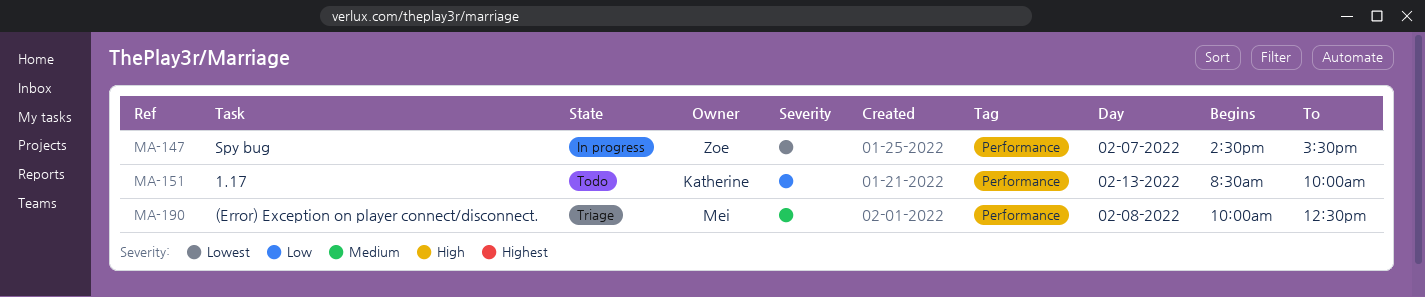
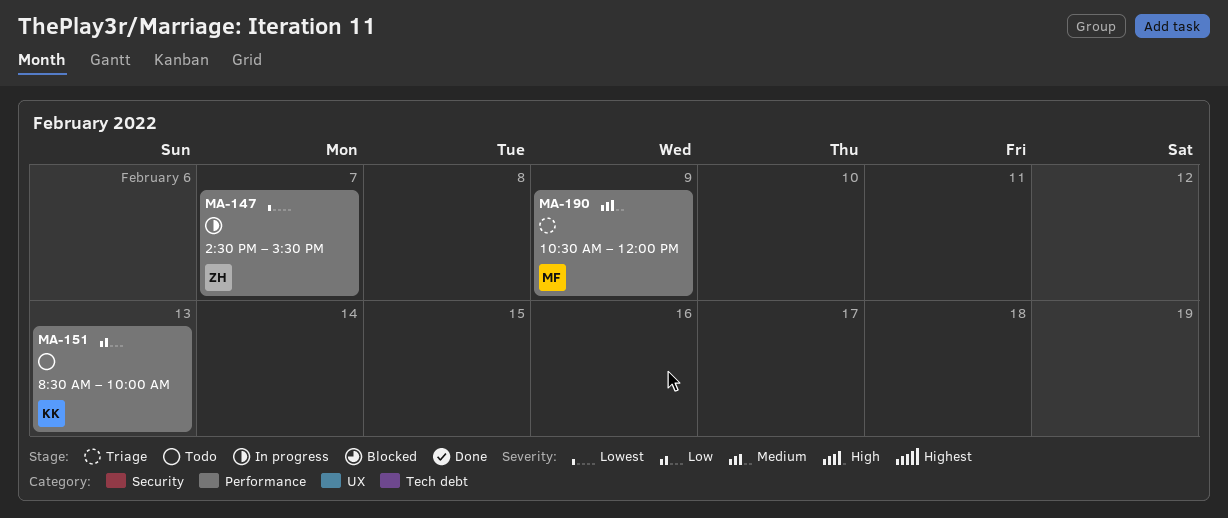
MA-190, day: Feb 8 -> Feb 9
MA-190, begins: 10:00 -> 10:30
MA-190, ends: 12:30 -> 12:00

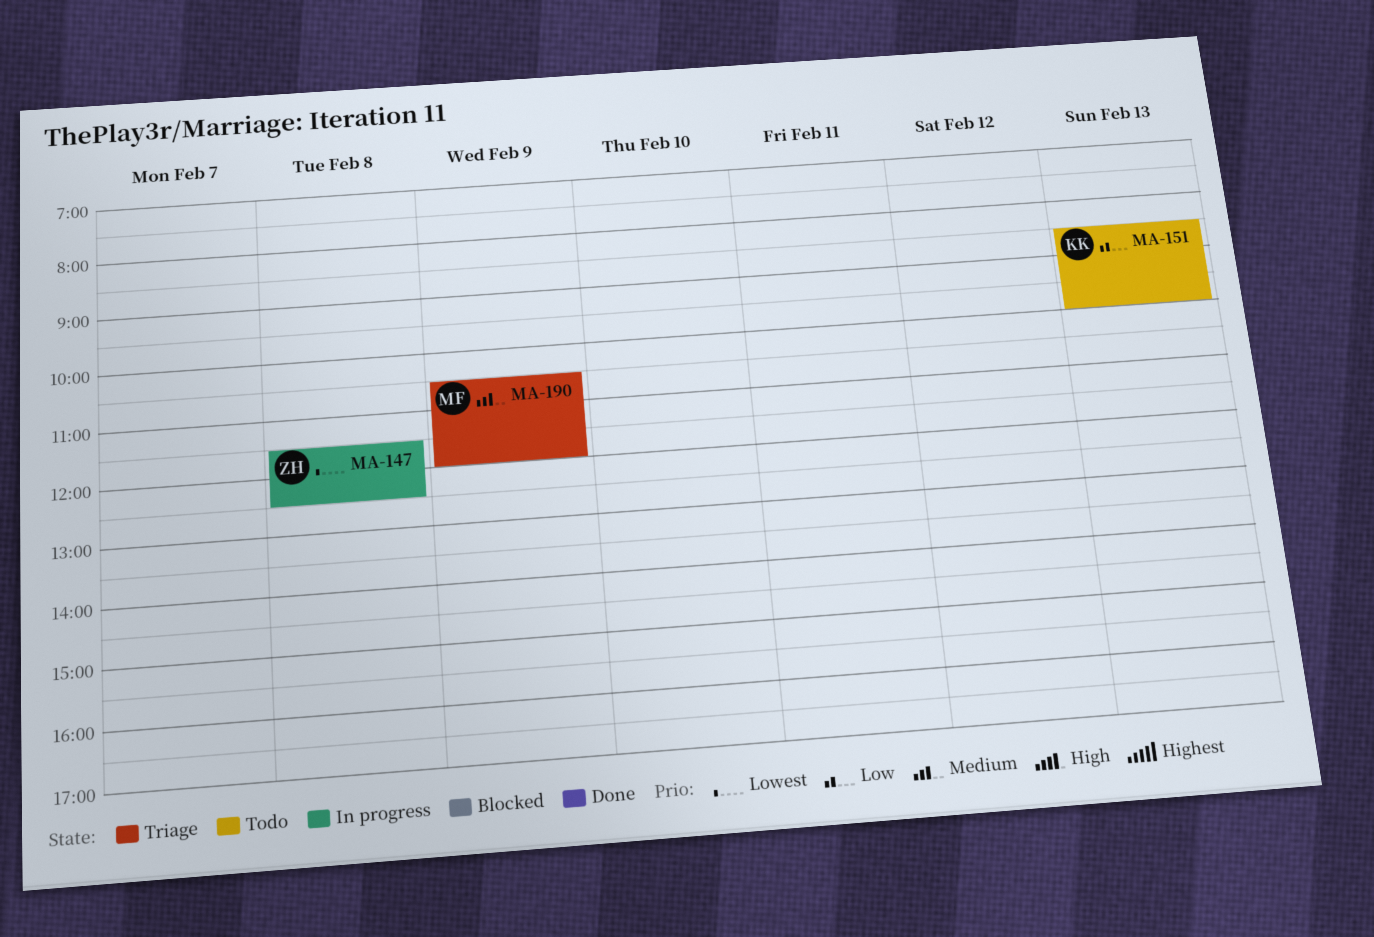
MA-147, day: Feb 7 -> Feb 8
MA-147, begins: 14:30 -> 11:30
MA-147, ends: 15:30 -> 12:30

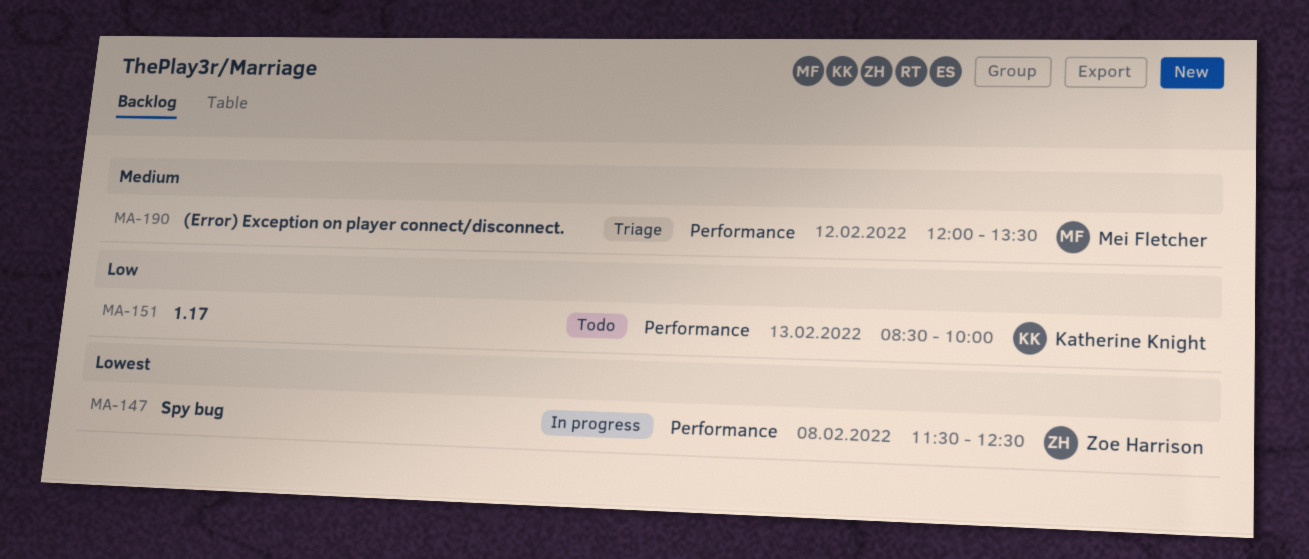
MA-190, day: Feb 9 -> Feb 12
MA-190, begins: 10:30 -> 12:00
MA-190, ends: 12:00 -> 13:30

